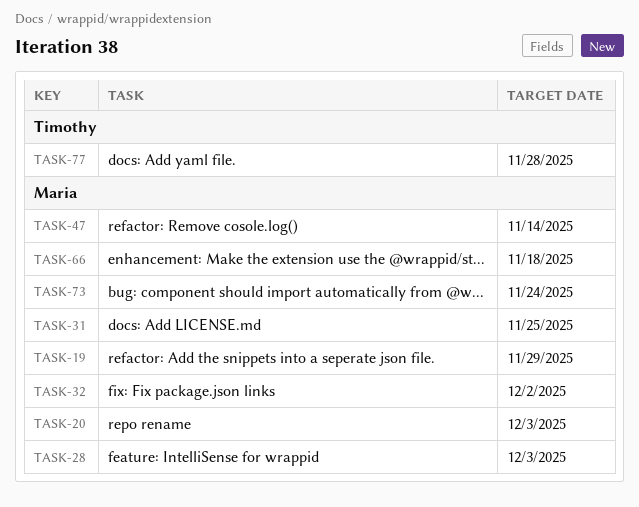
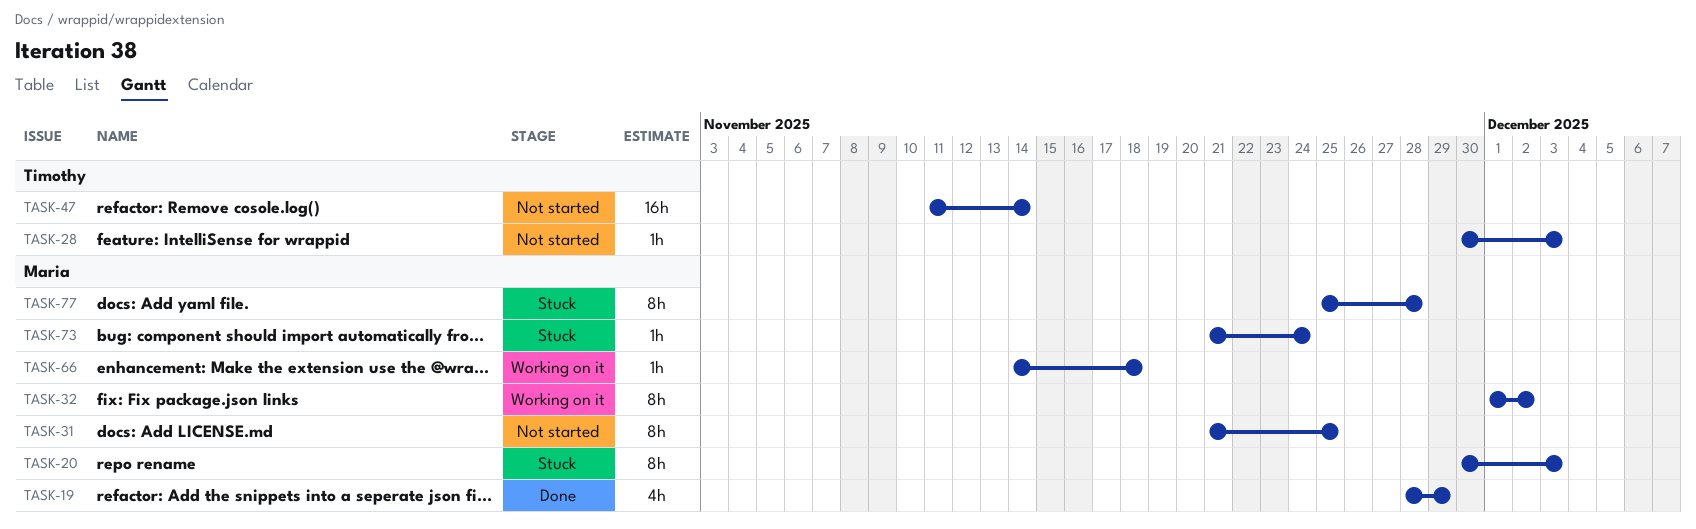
TASK-28, owner: Maria -> Timothy
TASK-47, owner: Maria -> Timothy
TASK-77, owner: Timothy -> Maria

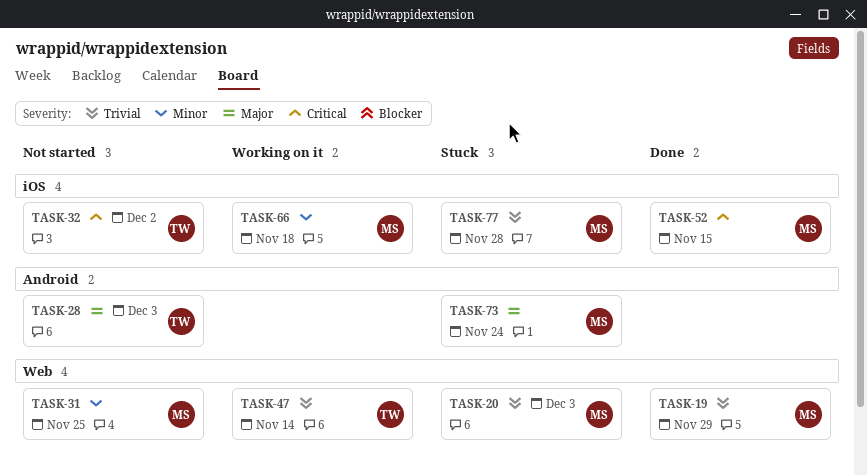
TASK-32, status: Working on it -> Not started
TASK-32, owner: Maria -> Timothy
TASK-47, status: Not started -> Working on it
TASK-52: none -> present

